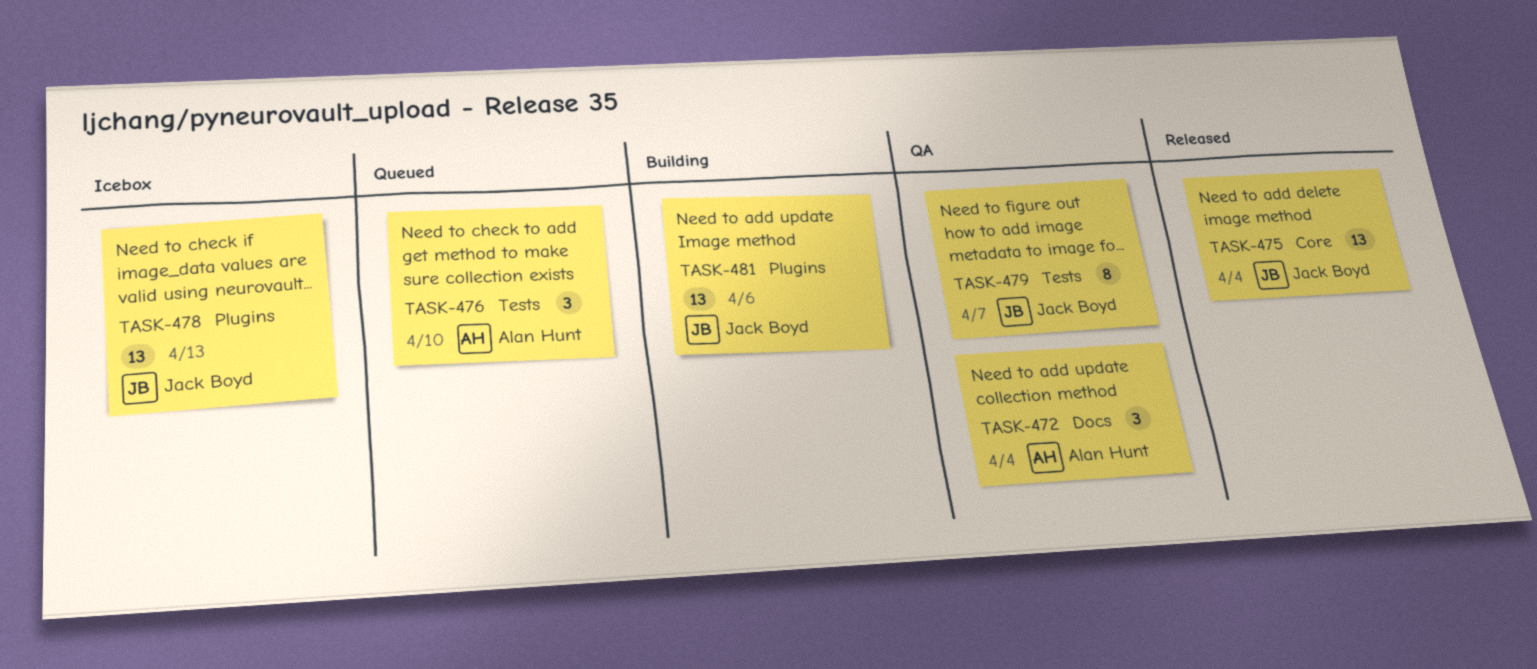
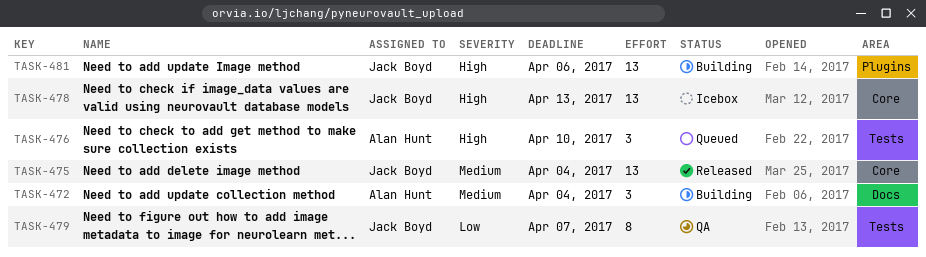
TASK-472, status: QA -> Building
TASK-478, label: Plugins -> Core

